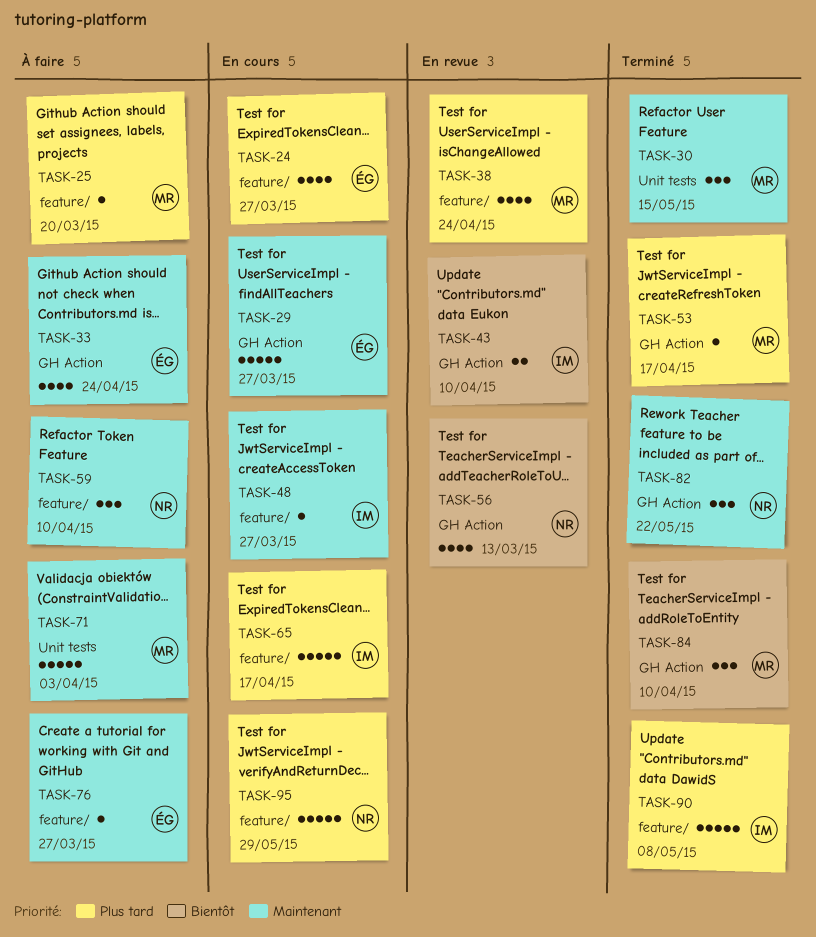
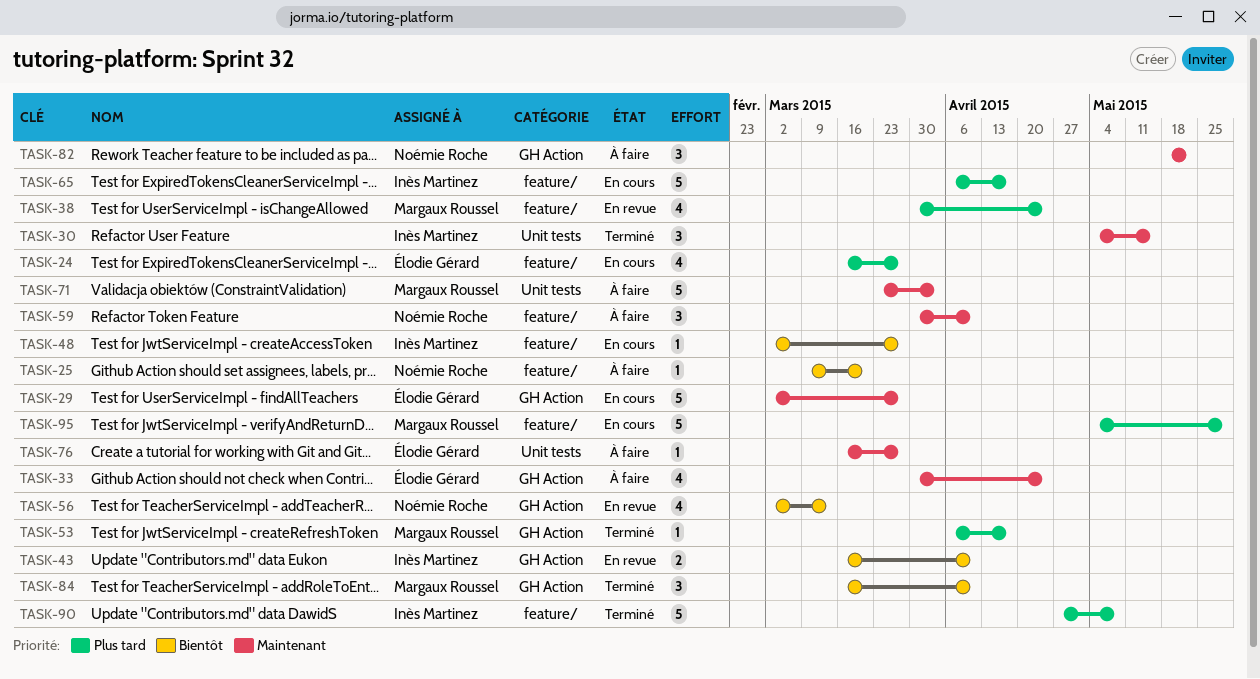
TASK-25, owner: Margaux Roussel -> Noémie Roche
TASK-25, priority: Plus tard -> Bientôt
TASK-30, owner: Margaux Roussel -> Inès Martinez
TASK-48, priority: Maintenant -> Bientôt
TASK-76, label: feature/ -> Unit tests
TASK-82, status: Terminé -> À faire
TASK-95, owner: Noémie Roche -> Margaux Roussel

